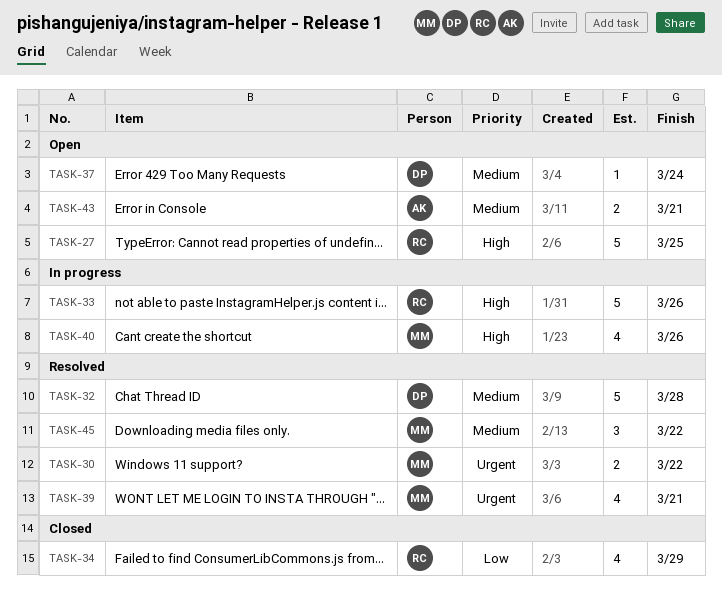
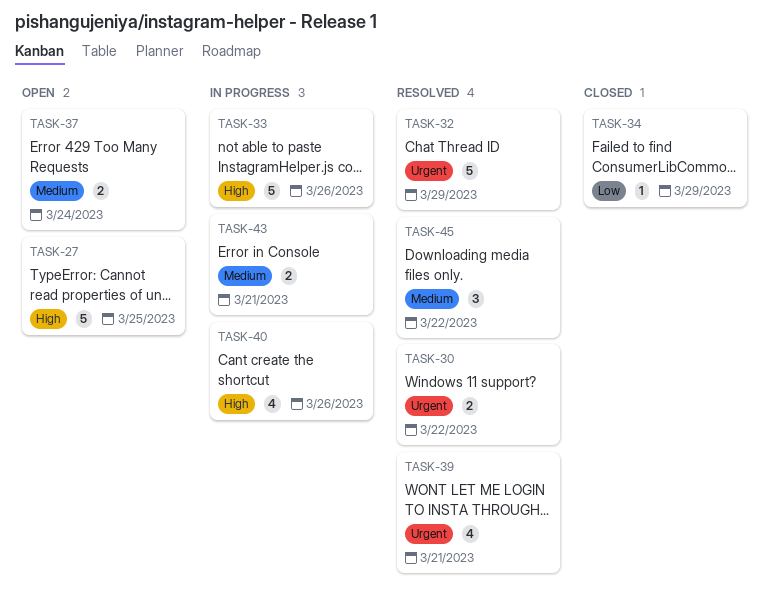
TASK-32, priority: Medium -> Urgent
TASK-32, due: Mar 28 -> Mar 29
TASK-34, estimate: 4 -> 1
TASK-37, estimate: 1 -> 2
TASK-43, status: Open -> In progress

